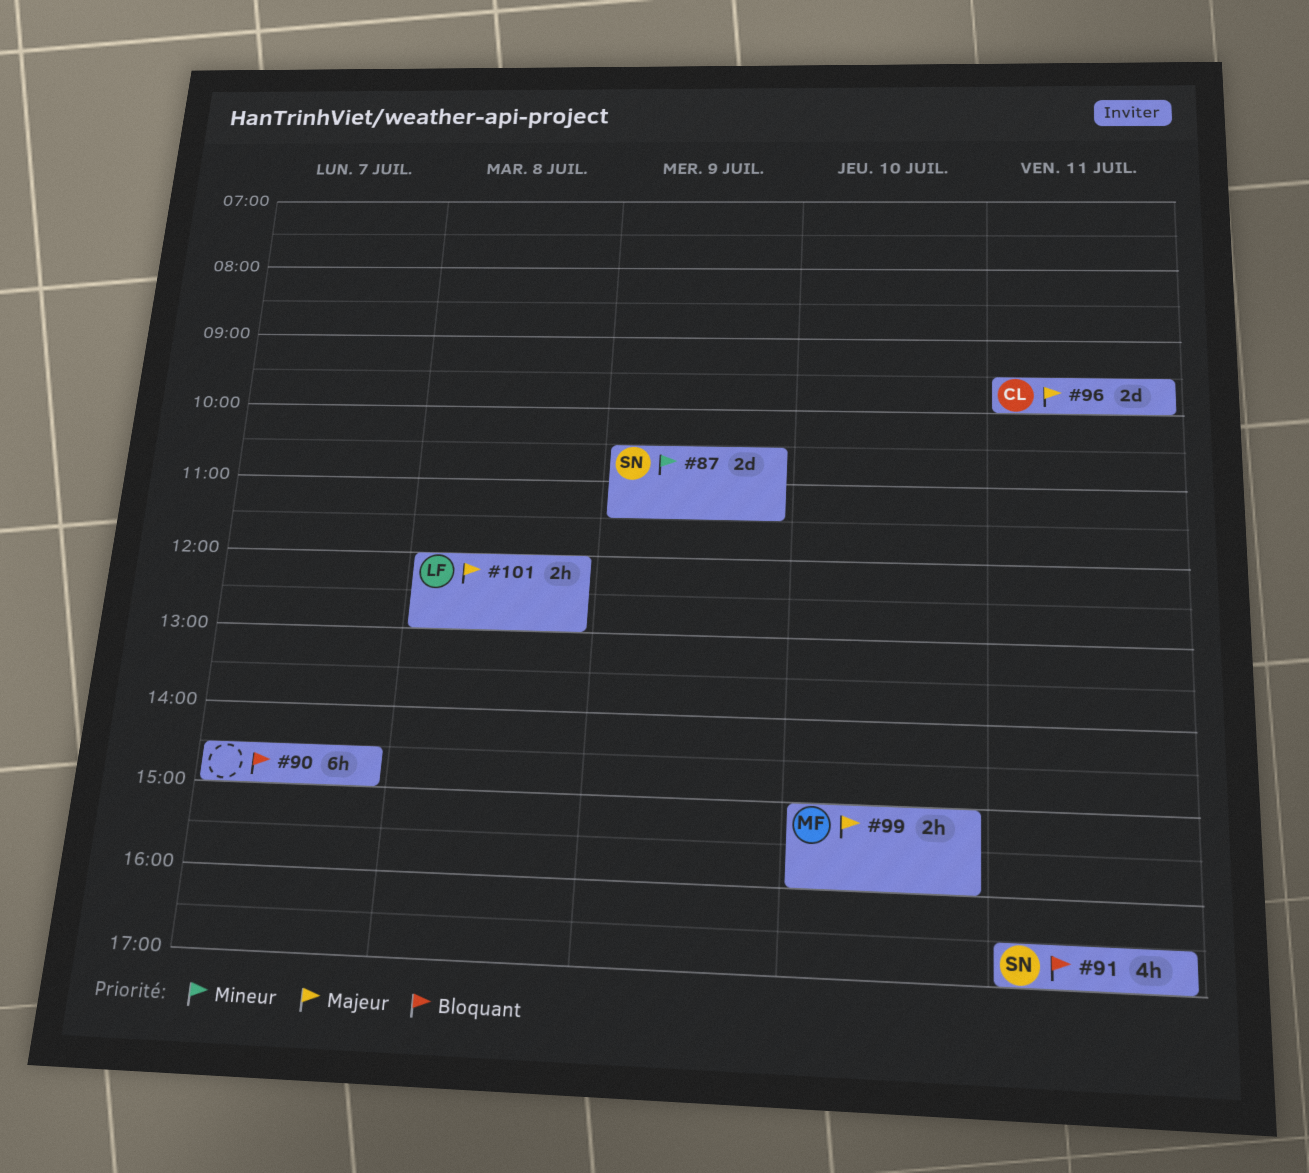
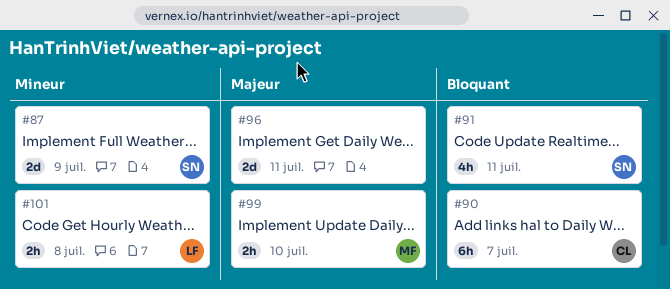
#90, owner: none -> CL
#96, owner: CL -> none
#101, priority: Majeur -> Mineur

